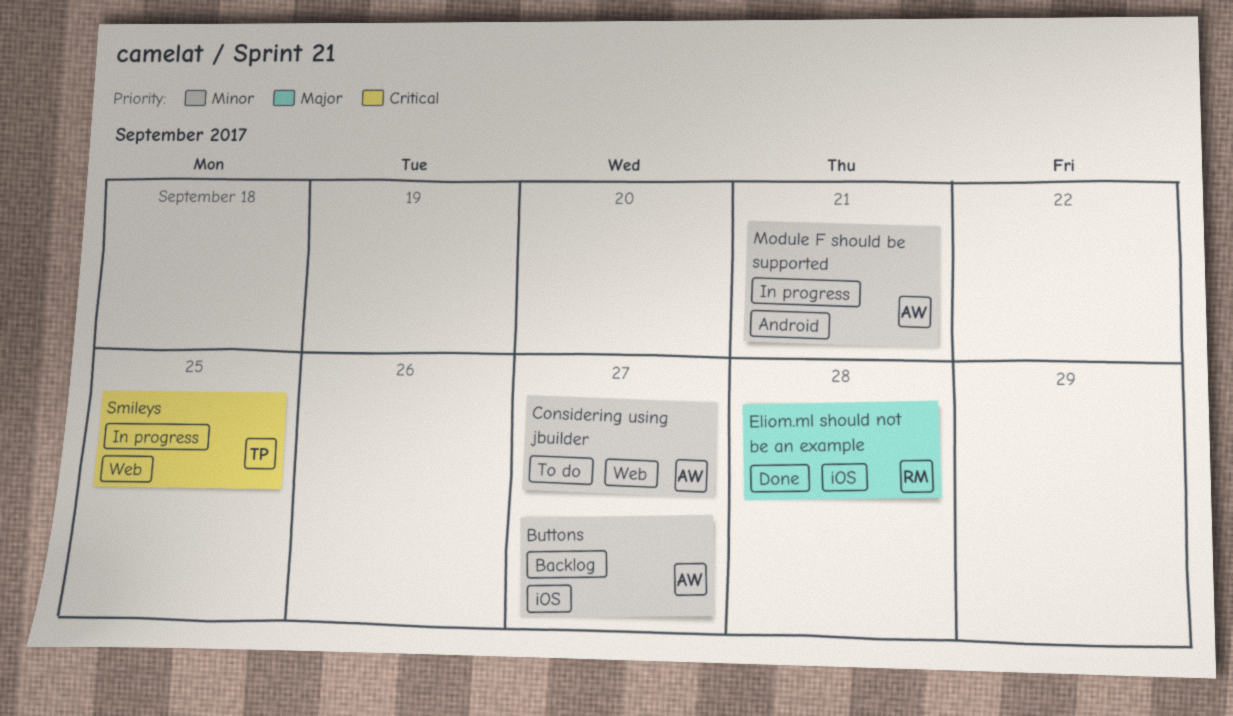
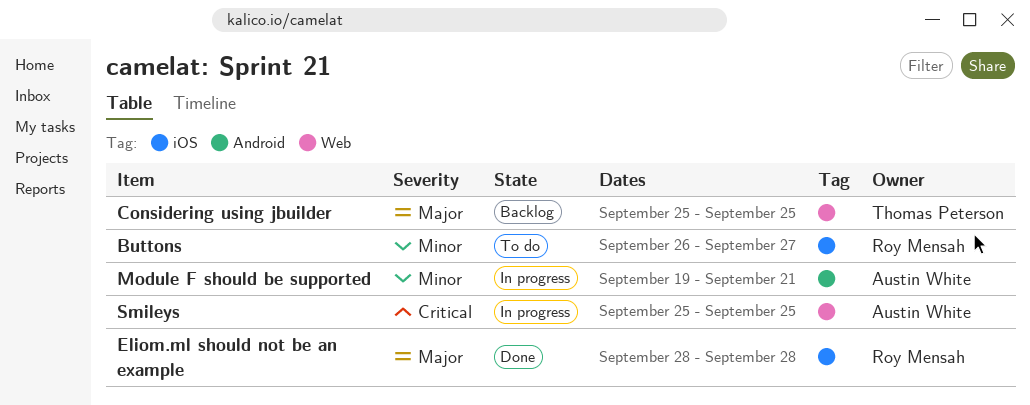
Buttons, status: Backlog -> To do
Buttons, owner: Austin White -> Roy Mensah
Considering using jbuilder, status: To do -> Backlog
Considering using jbuilder, owner: Austin White -> Thomas Peterson
Considering using jbuilder, priority: Minor -> Major
Considering using jbuilder, due: Sep 27 -> Sep 25
Smileys, owner: Thomas Peterson -> Austin White

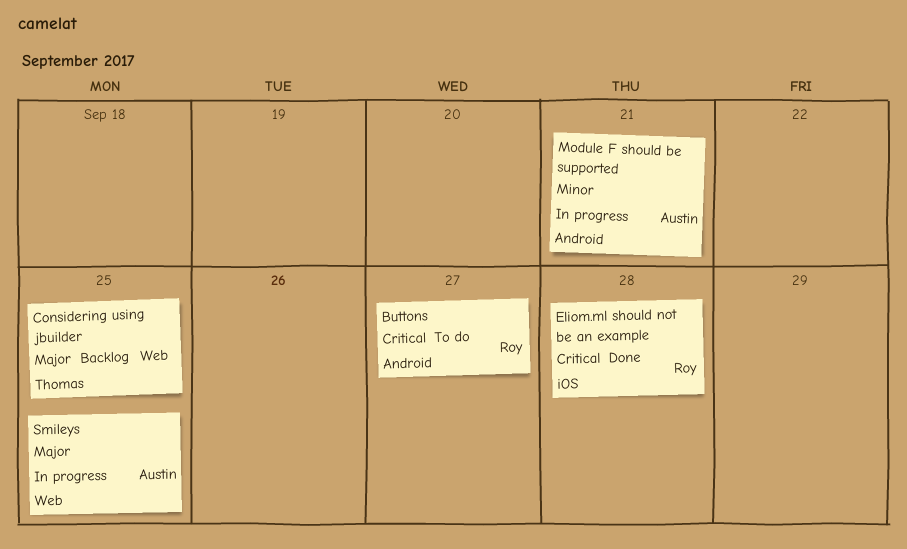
Buttons, priority: Minor -> Critical
Buttons, label: iOS -> Android
Eliom.ml should not be an example, priority: Major -> Critical
Smileys, priority: Critical -> Major

